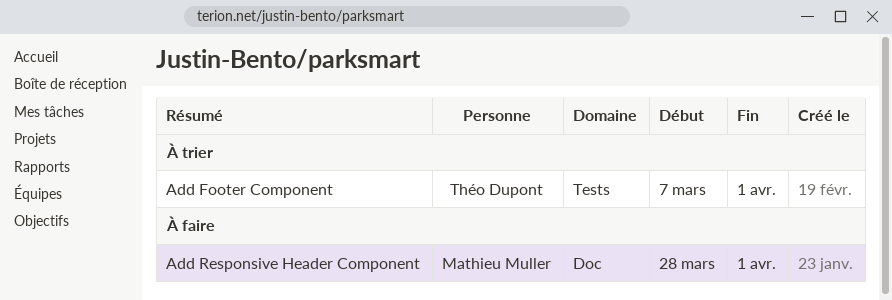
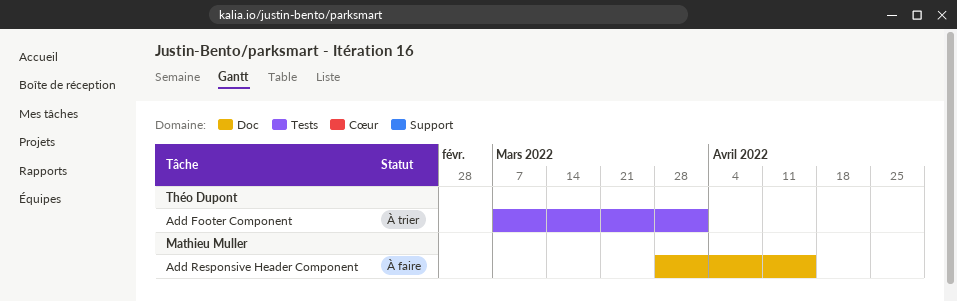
Add Responsive Header Component, due: Apr 1 -> Apr 15

